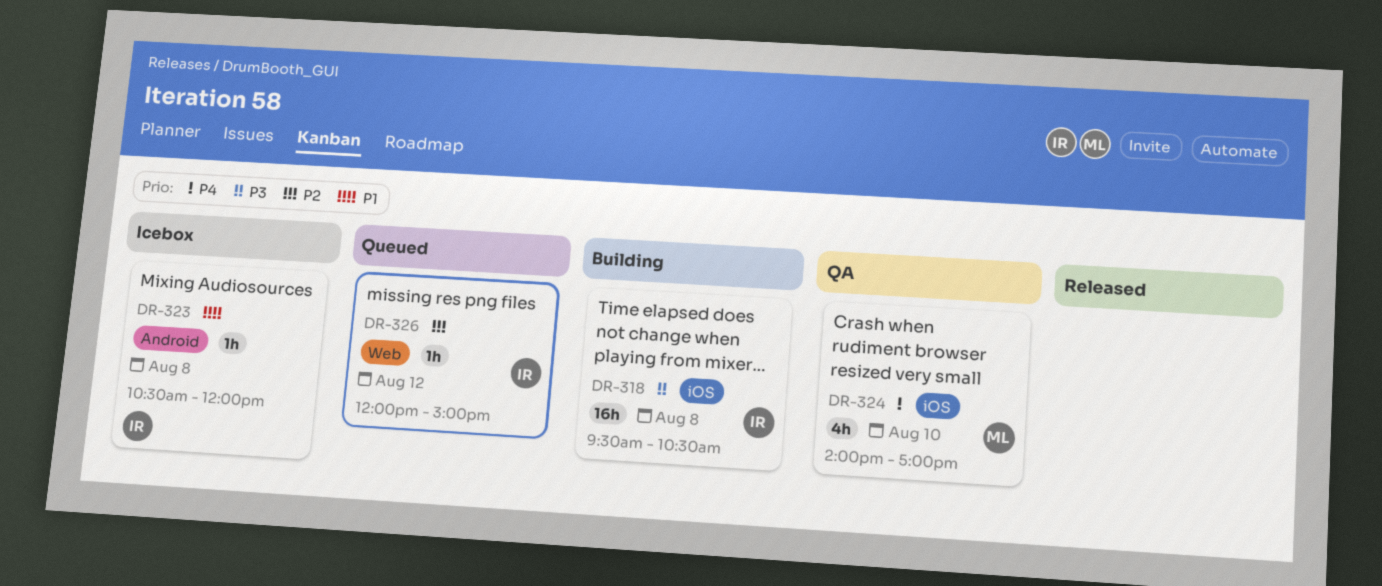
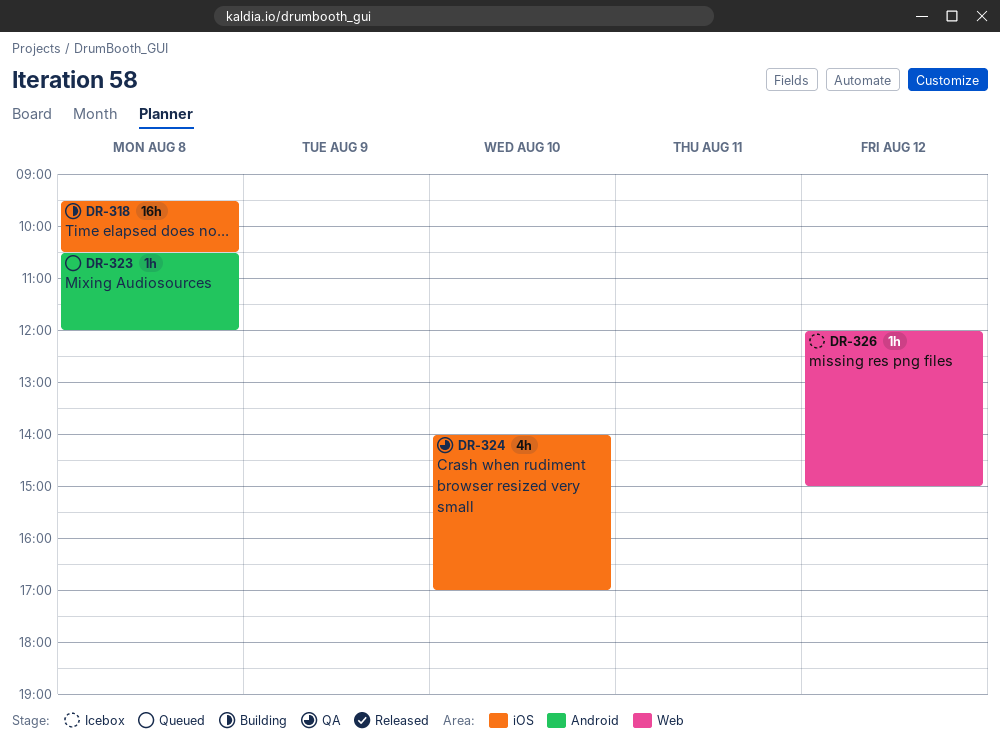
DR-323, status: Icebox -> Queued
DR-326, status: Queued -> Icebox

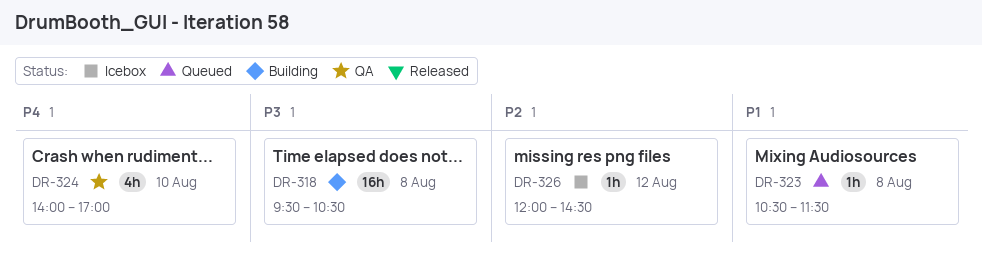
DR-323, ends: 12:00 -> 11:30
DR-326, ends: 15:00 -> 14:30

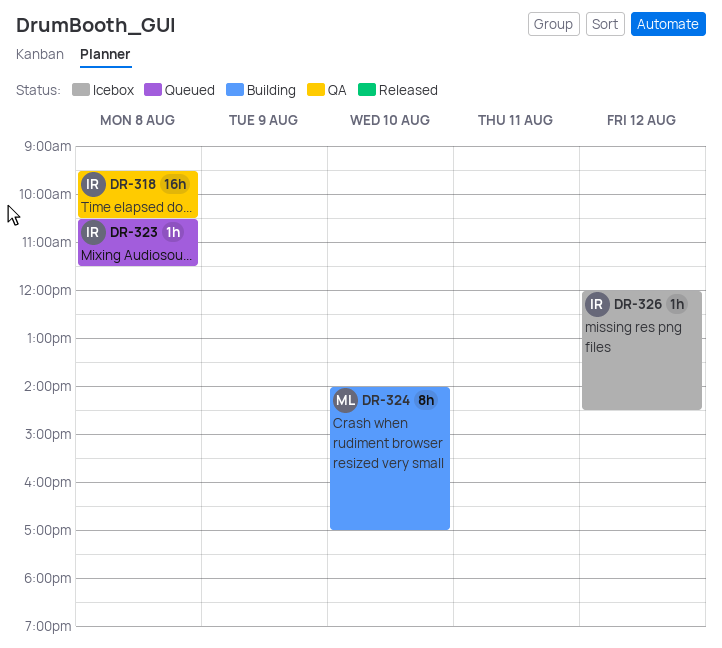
DR-318, status: Building -> QA
DR-324, status: QA -> Building
DR-324, estimate: 4h -> 8h

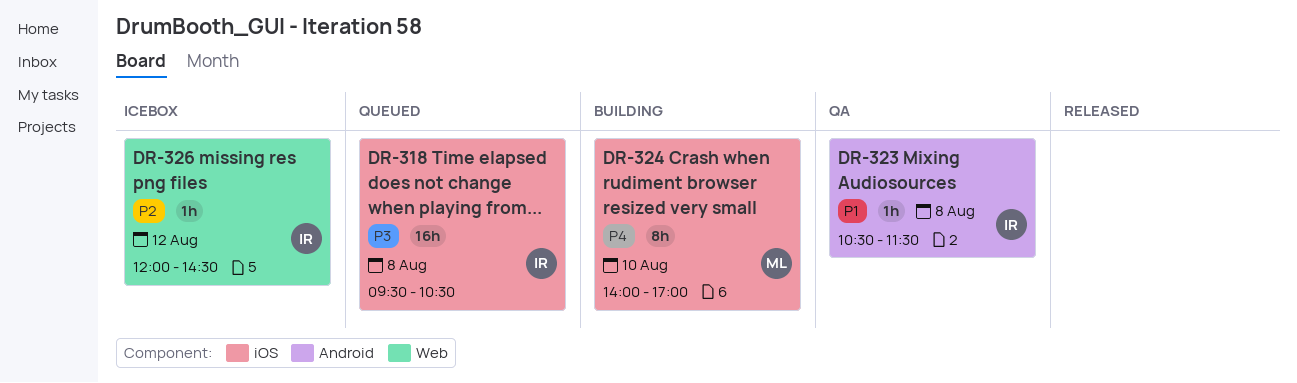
DR-318, status: QA -> Queued
DR-323, status: Queued -> QA

